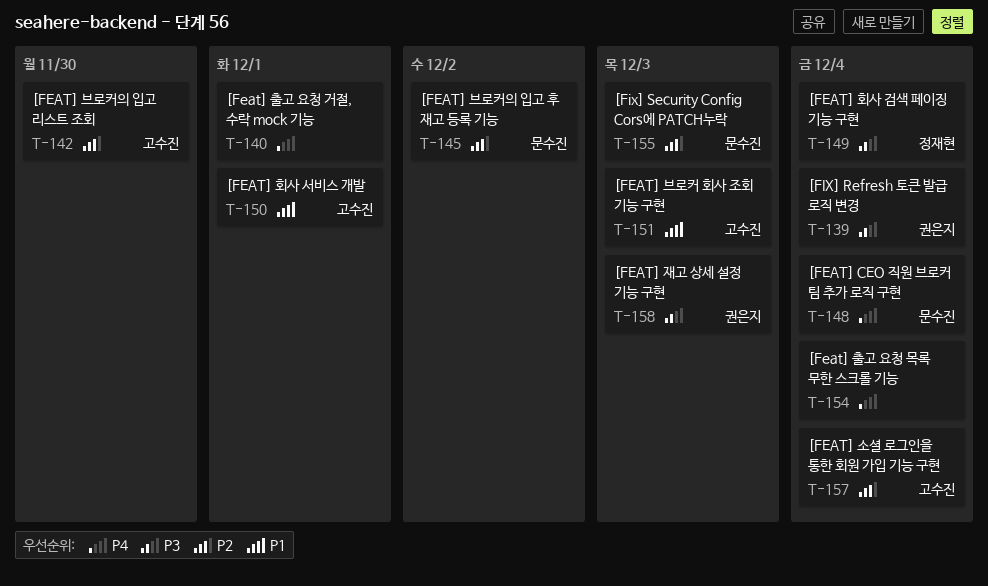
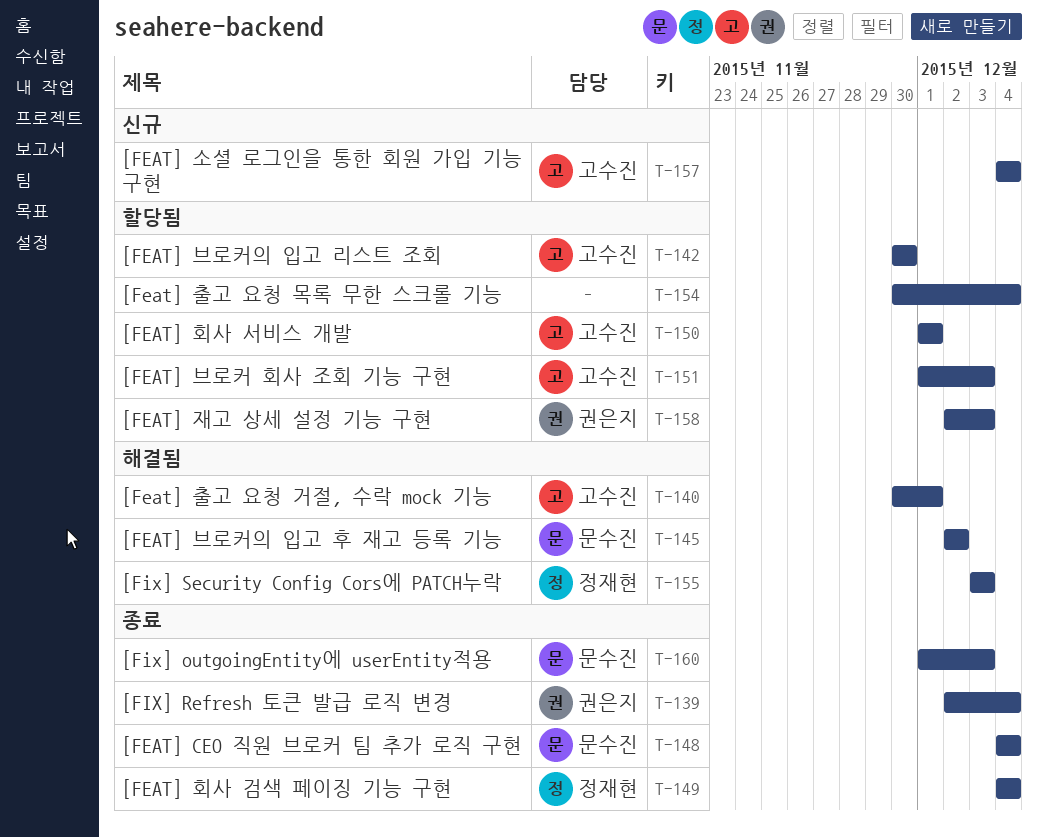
T-140, owner: none -> 고수진
T-155, owner: 문수진 -> 정재현
T-160: none -> present

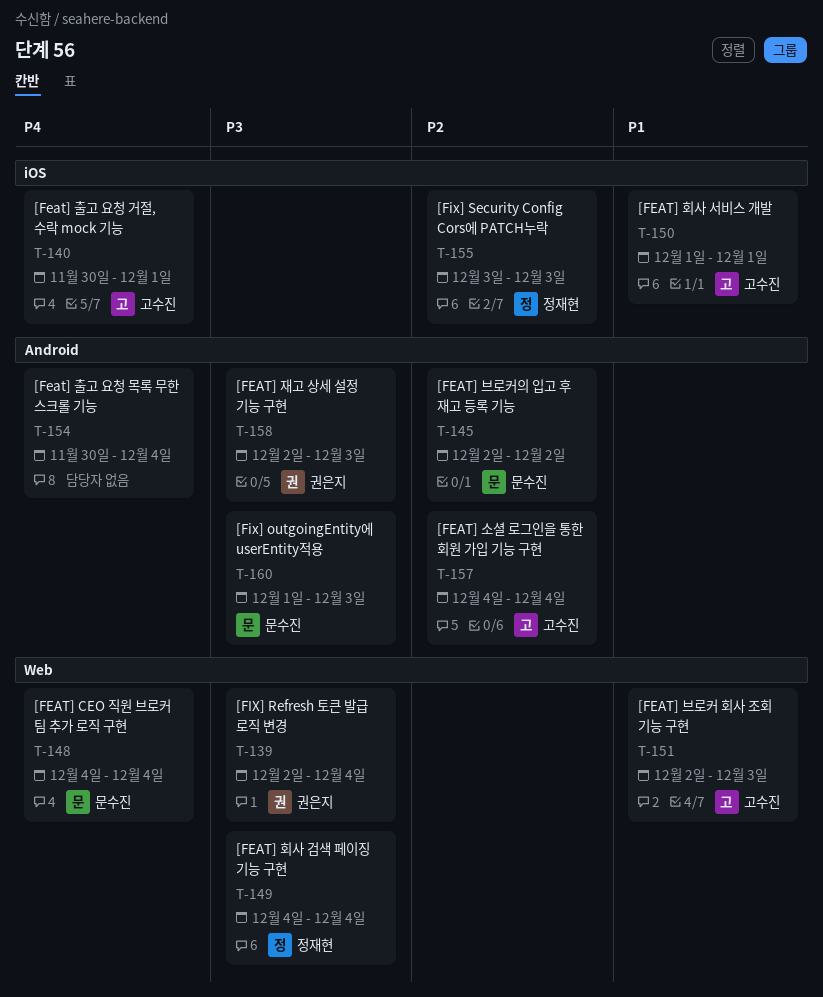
T-142: present -> none
T-151, start: Dec 1 -> Dec 2

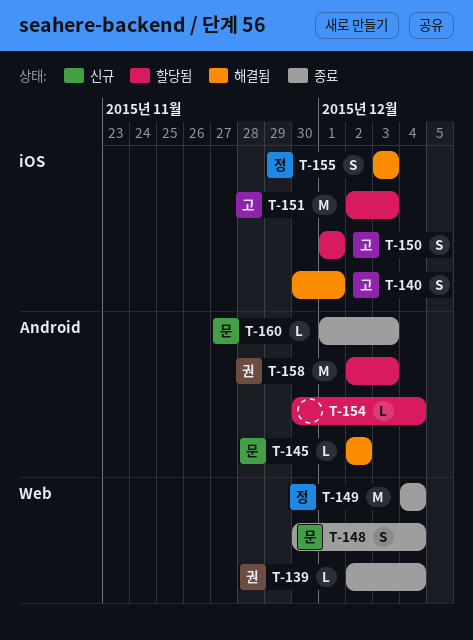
T-148, start: Dec 4 -> Nov 30
T-151, label: Web -> iOS
T-157: present -> none

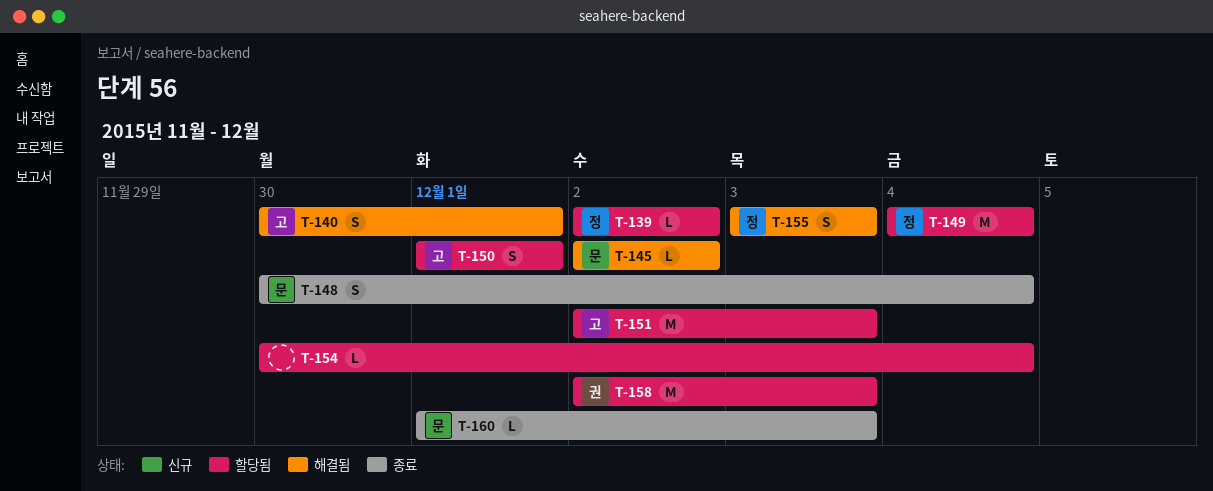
T-139, status: 종료 -> 할당됨
T-139, owner: 권 -> 정
T-139, due: Dec 4 -> Dec 2
T-149, status: 종료 -> 할당됨

